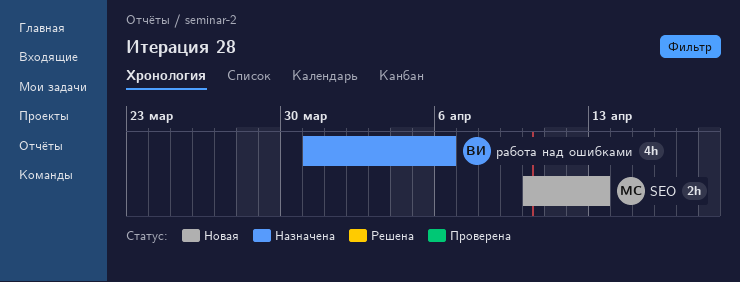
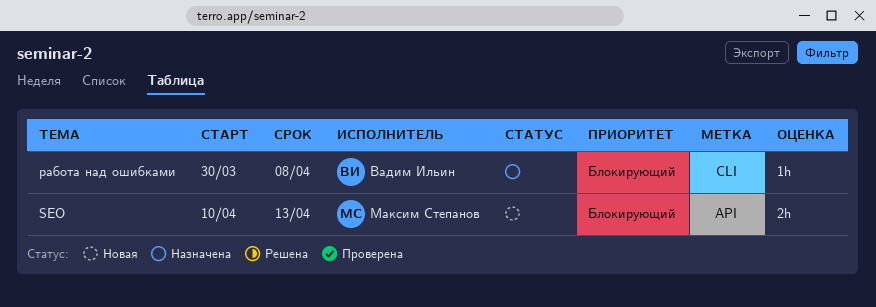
работа над ошибками, estimate: 4h -> 1h
работа над ошибками, start: Mar 31 -> Mar 30
работа над ошибками, due: Apr 6 -> Apr 8

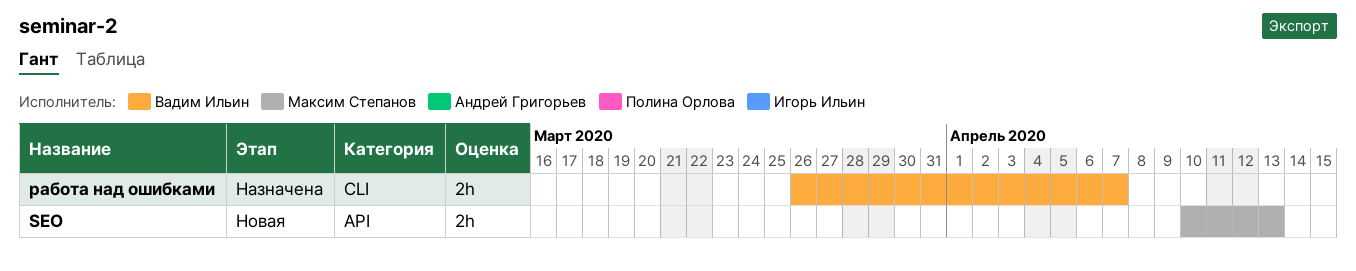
работа над ошибками, estimate: 1h -> 2h
работа над ошибками, start: Mar 30 -> Mar 26
работа над ошибками, due: Apr 8 -> Apr 7

